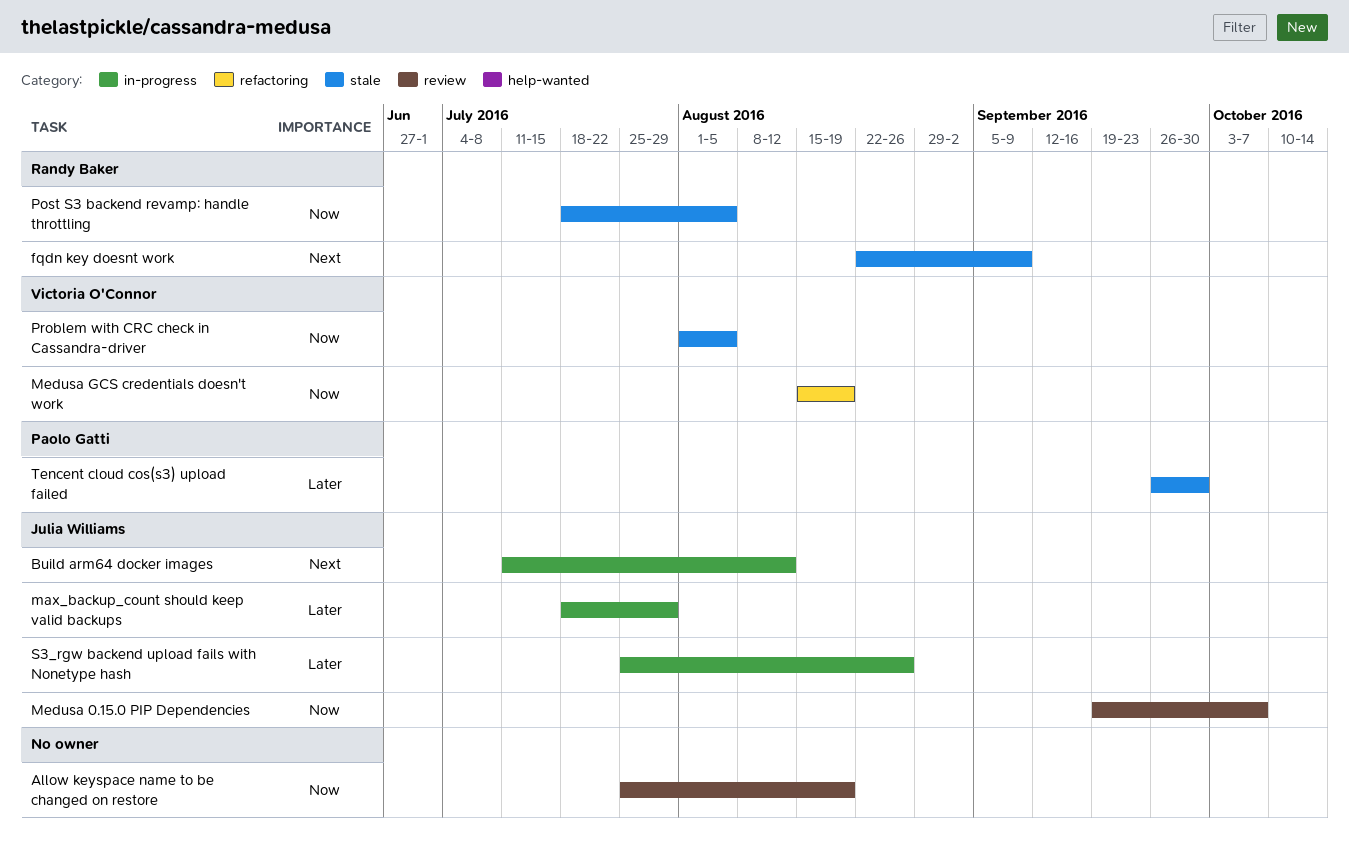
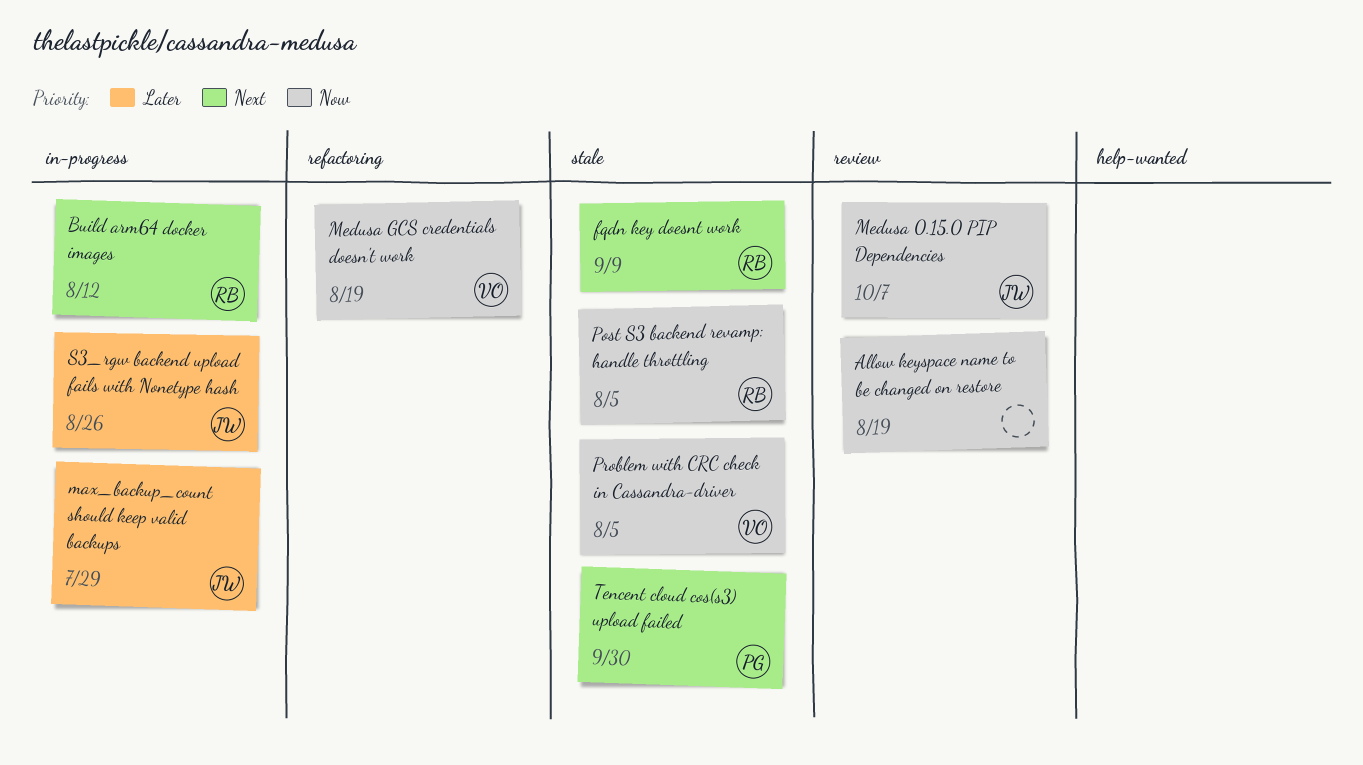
Build arm64 docker images, owner: Julia Williams -> Randy Baker
Tencent cloud cos(s3) upload failed, priority: Later -> Next

